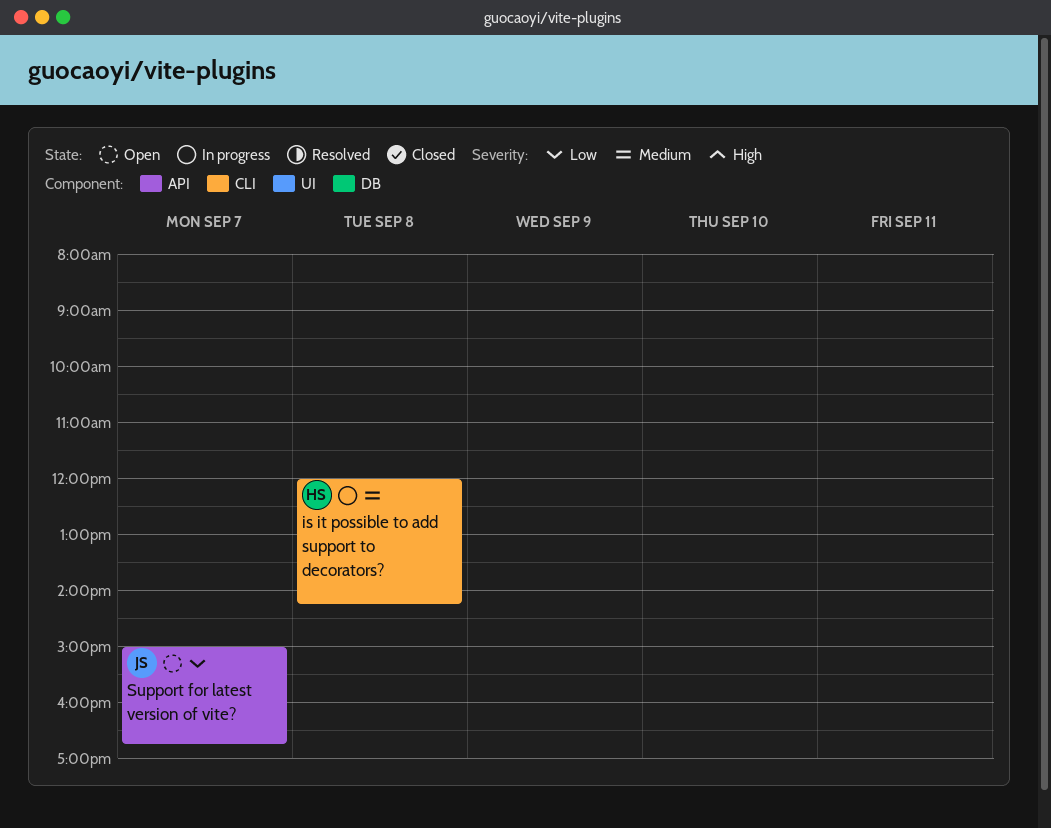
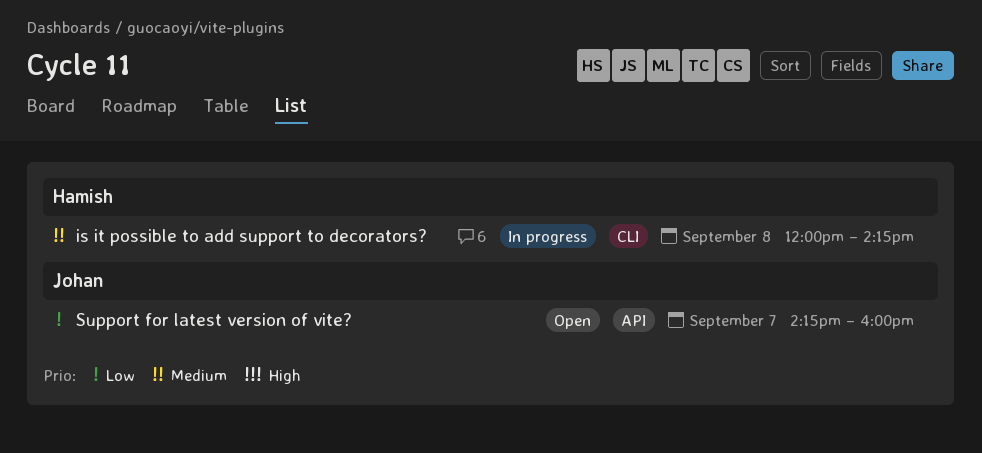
Support for latest version of vite?, begins: 15:00 -> 14:15
Support for latest version of vite?, ends: 16:45 -> 16:00

